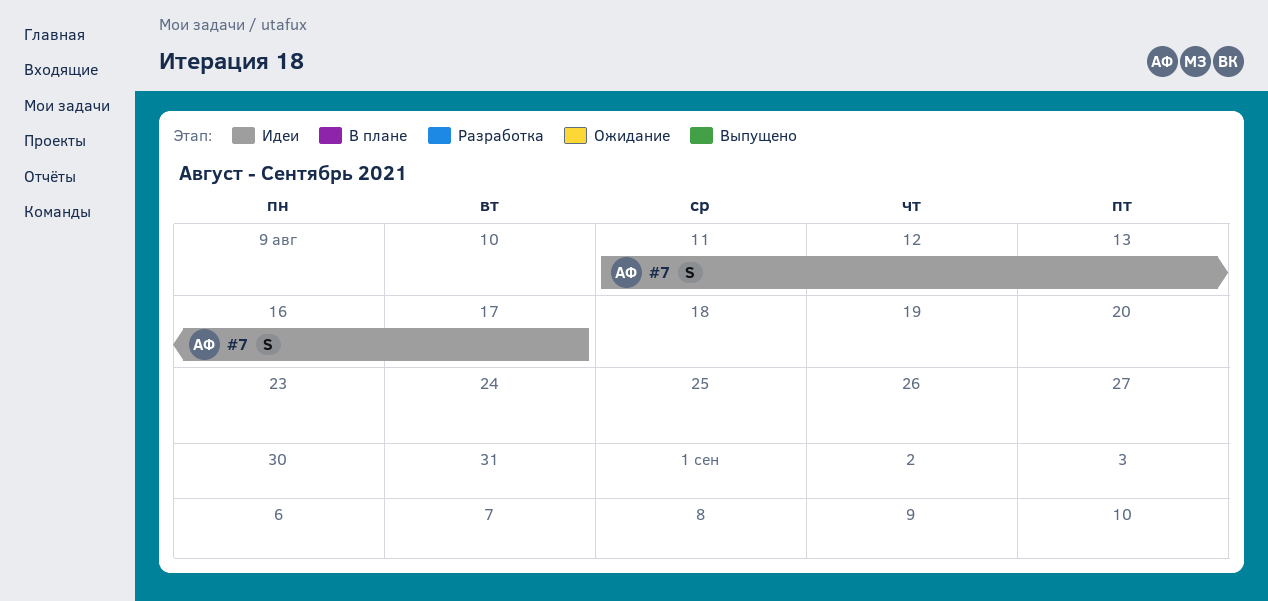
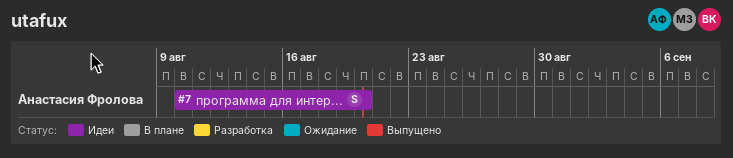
#7, start: Aug 11 -> Aug 10
#7, due: Aug 17 -> Aug 20

